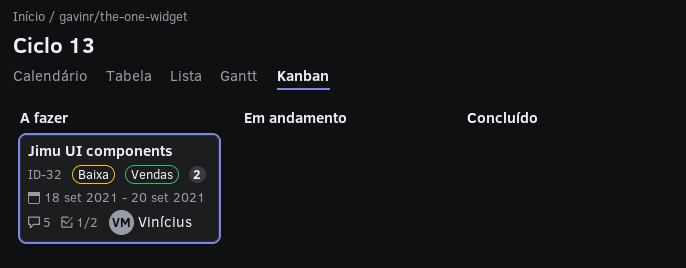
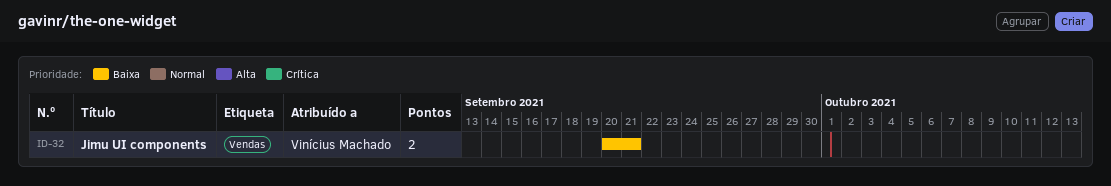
ID-32, start: Sep 18 -> Sep 20
ID-32, due: Sep 20 -> Sep 21

